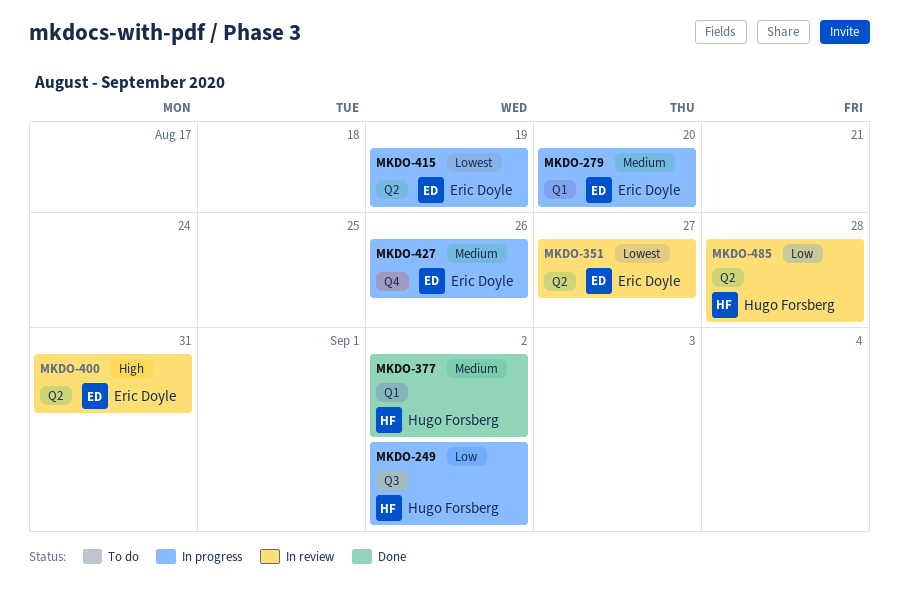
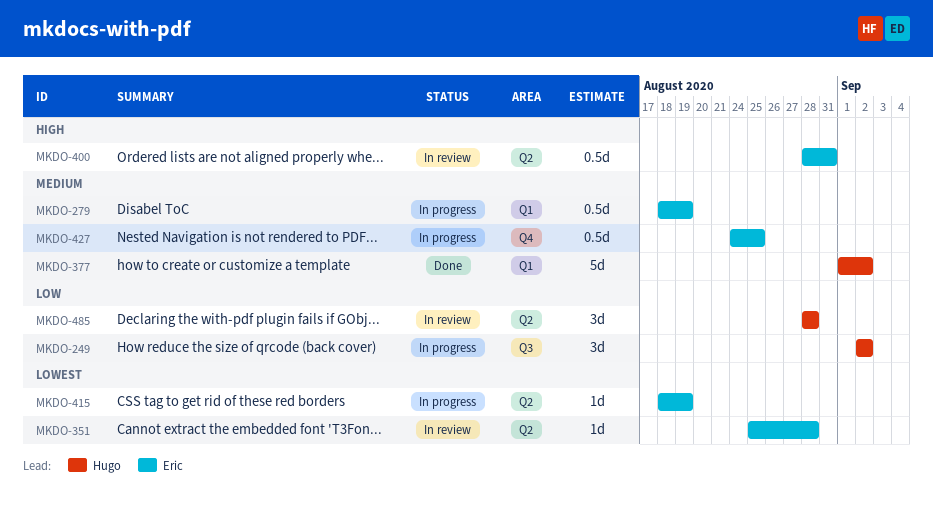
MKDO-279, due: Aug 20 -> Aug 19
MKDO-351, due: Aug 27 -> Aug 28
MKDO-427, due: Aug 26 -> Aug 25

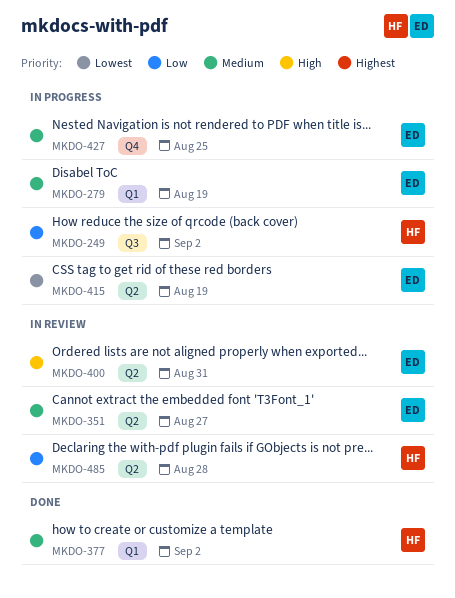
MKDO-351, priority: Lowest -> Medium
MKDO-351, due: Aug 28 -> Aug 27

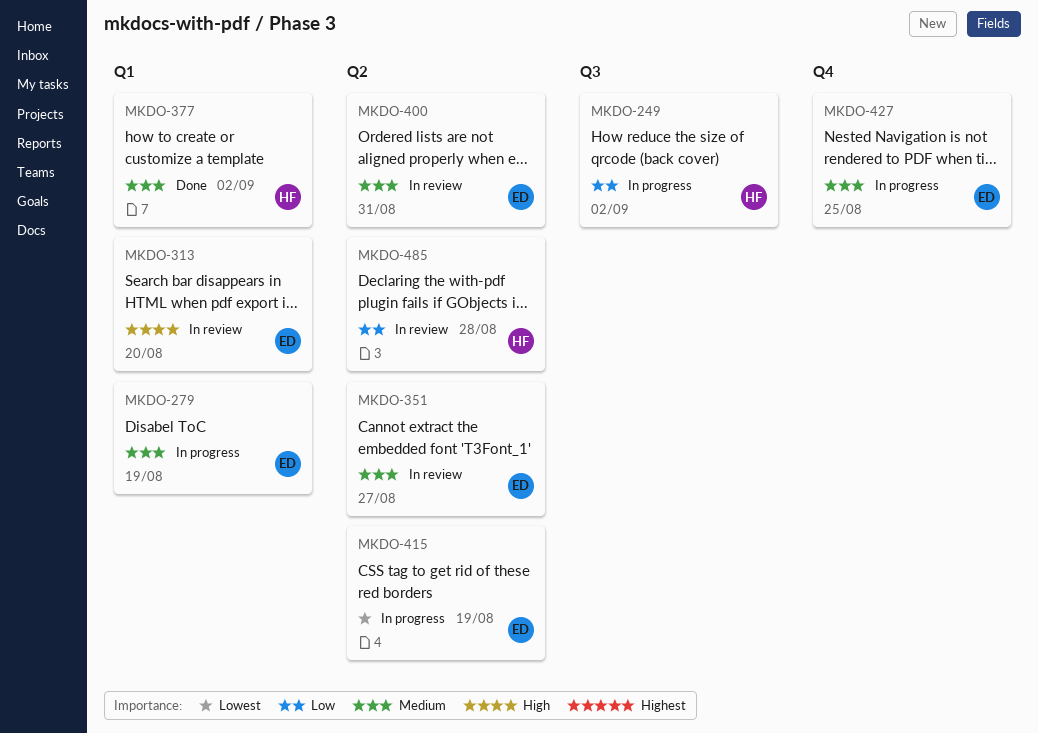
MKDO-313: none -> present
MKDO-400, priority: High -> Medium

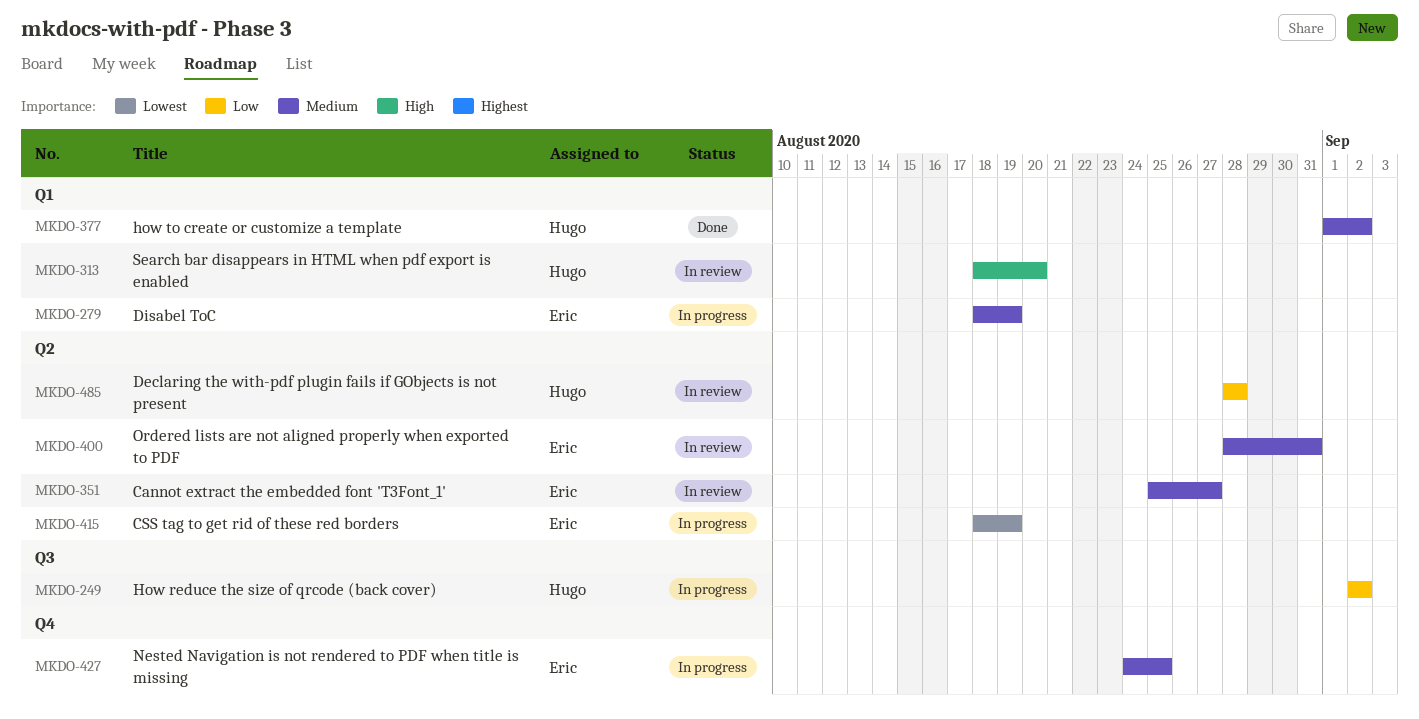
MKDO-313, owner: Eric -> Hugo

